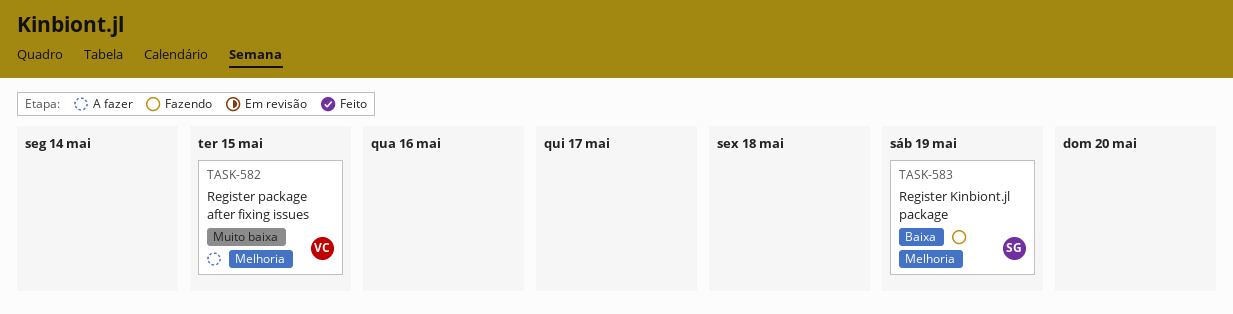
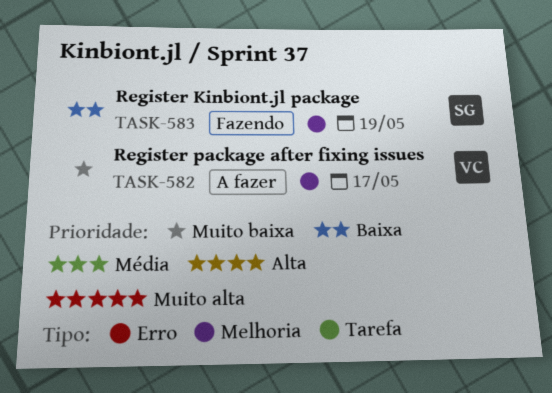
TASK-582, due: May 15 -> May 17

